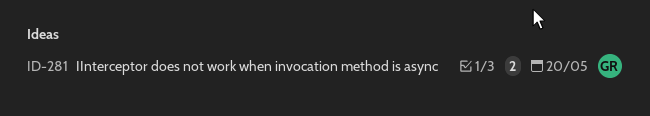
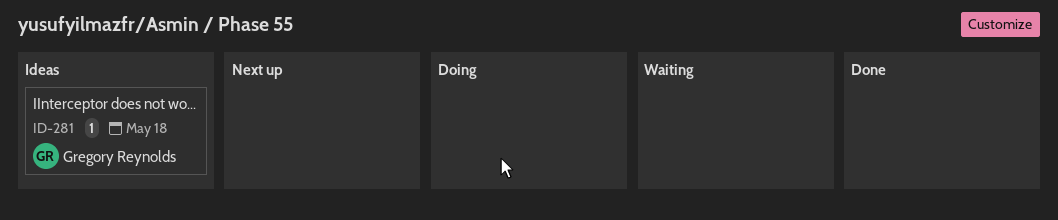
ID-281, estimate: 2 -> 1
ID-281, due: May 20 -> May 18

